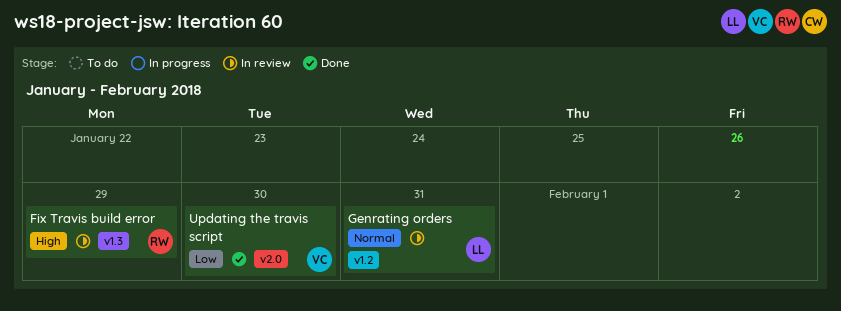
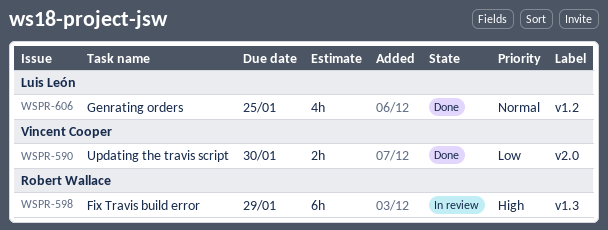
Genrating orders, status: In review -> Done
Genrating orders, due: Jan 31 -> Jan 25

